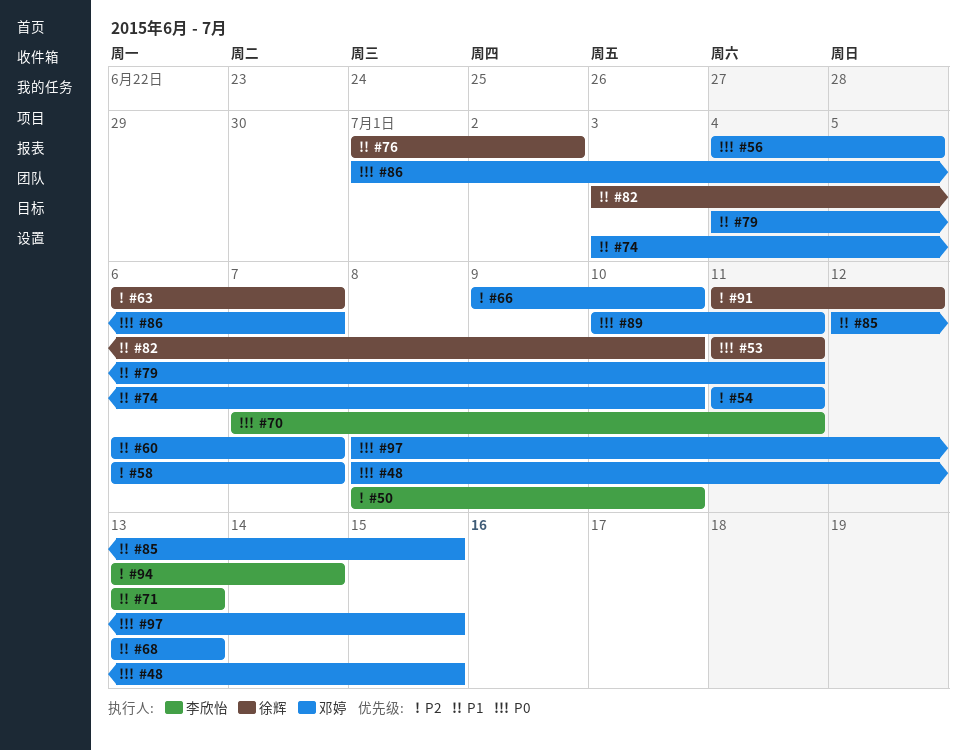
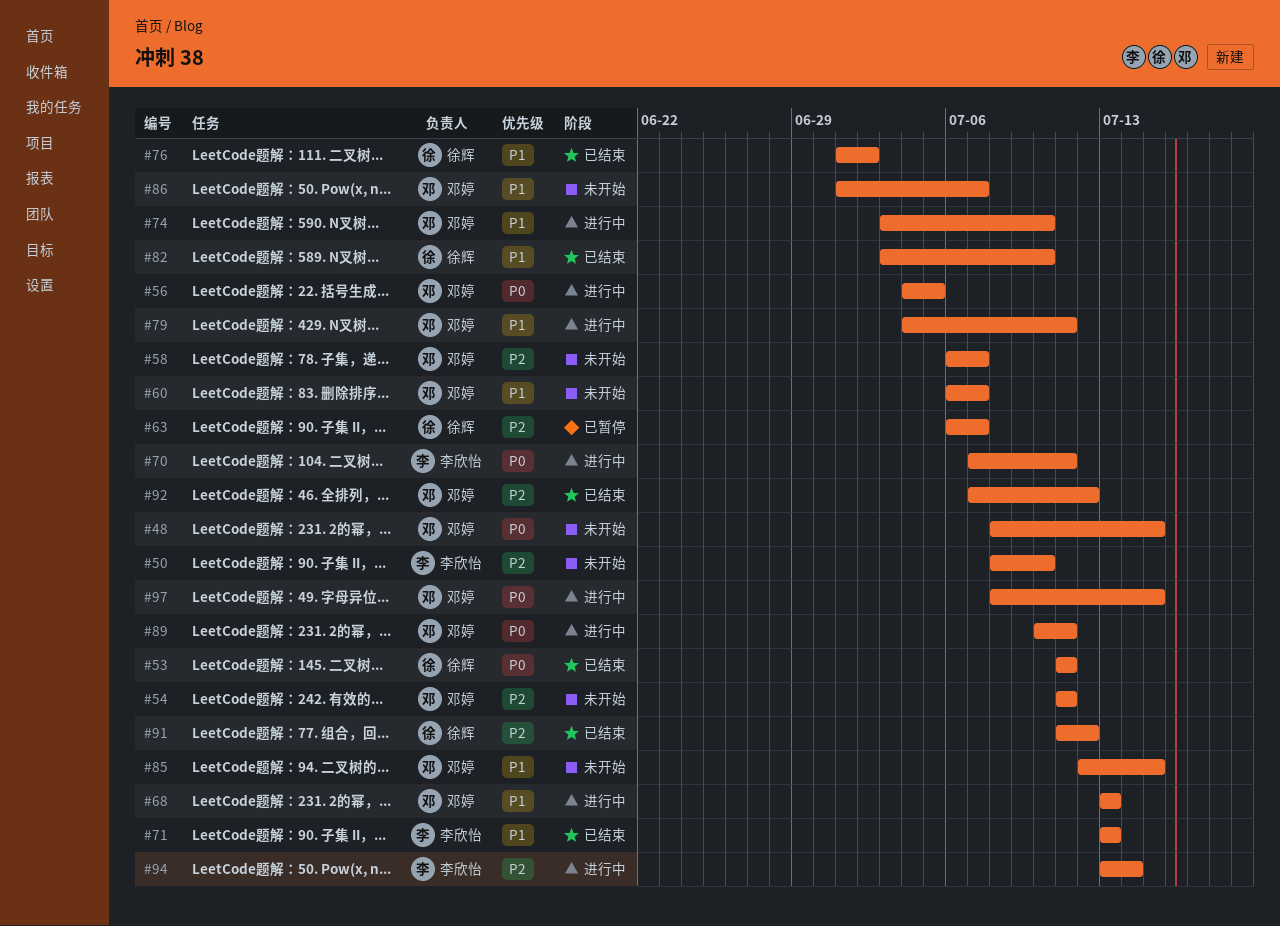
#66: present -> none
#86, priority: P0 -> P1
#92: none -> present

